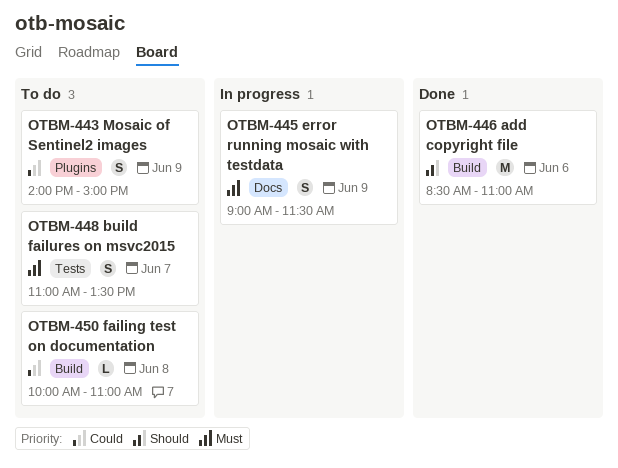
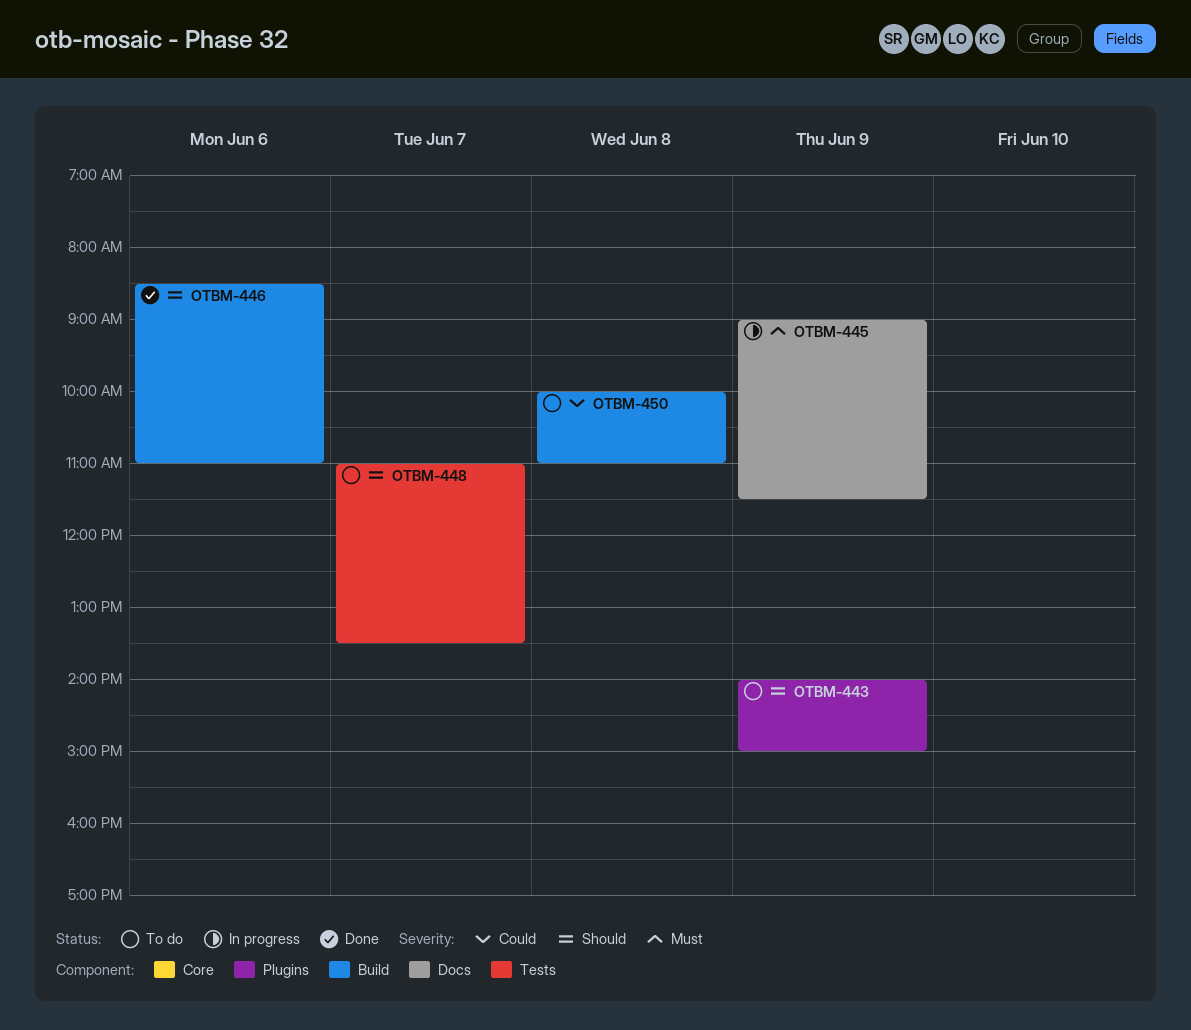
OTBM-443, priority: Could -> Should
OTBM-448, priority: Must -> Should

